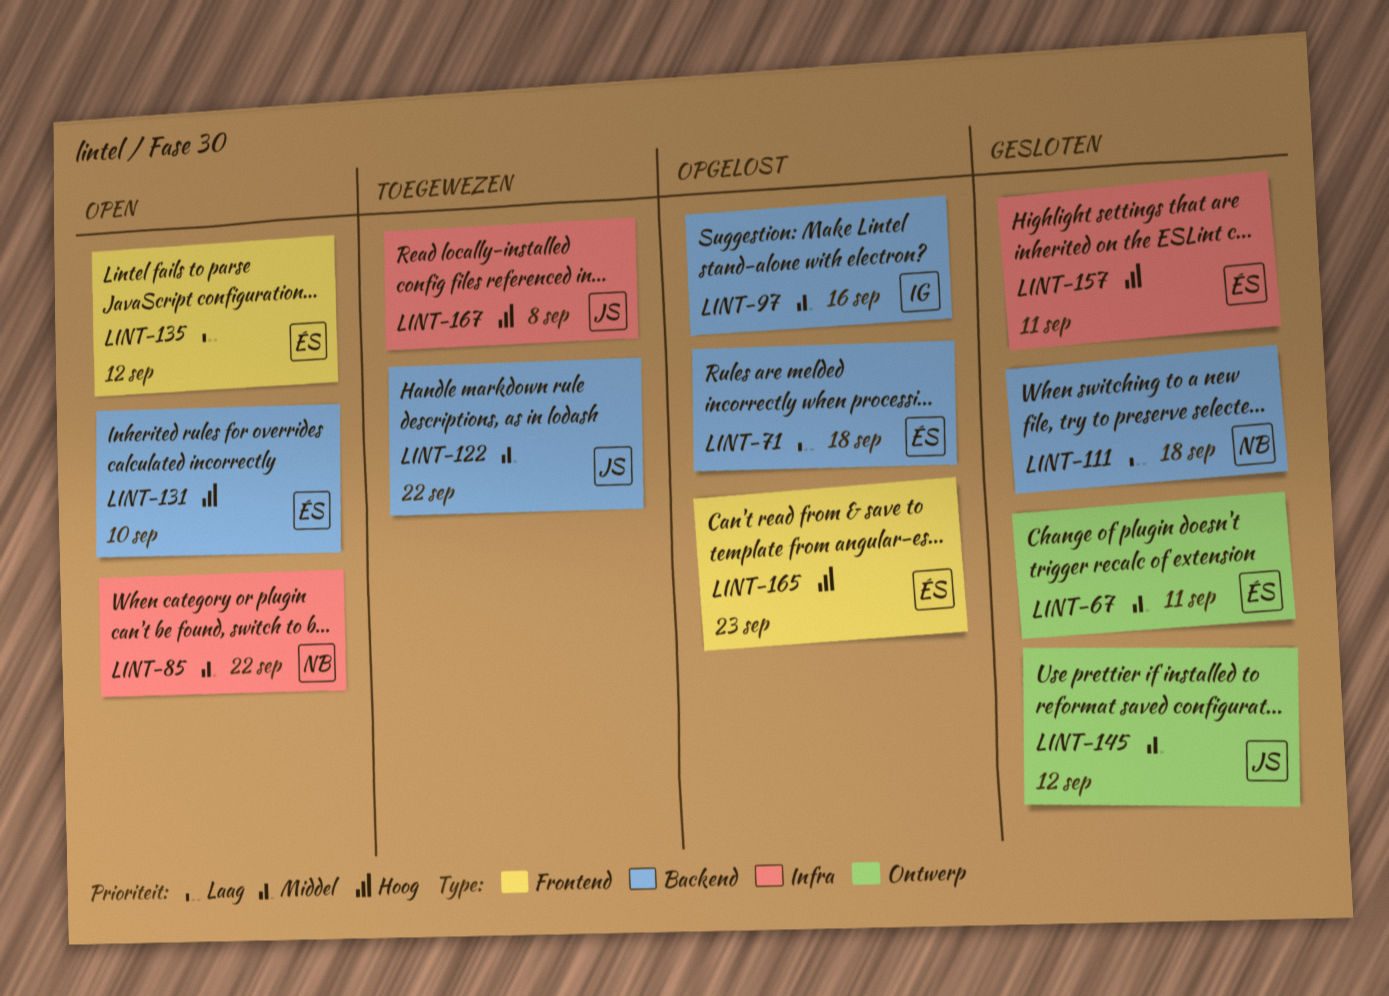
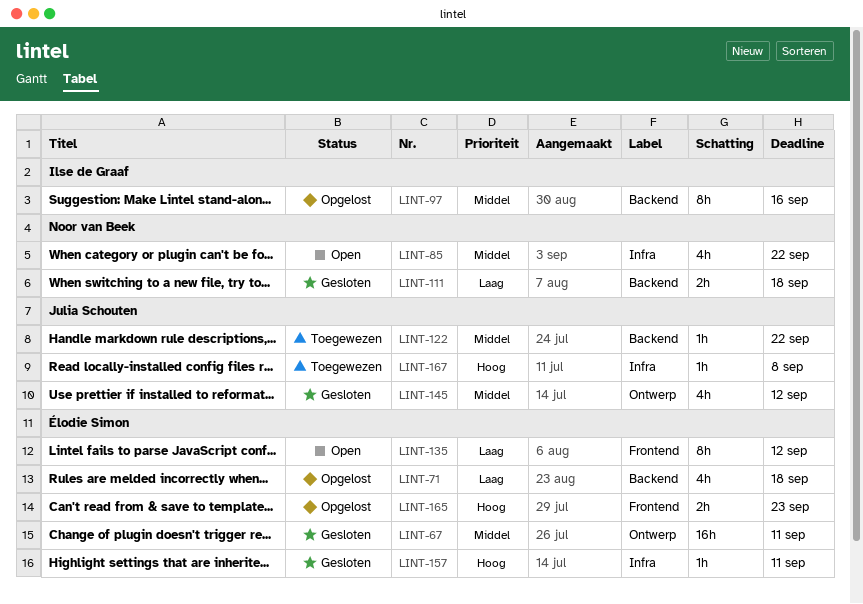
LINT-131: present -> none

